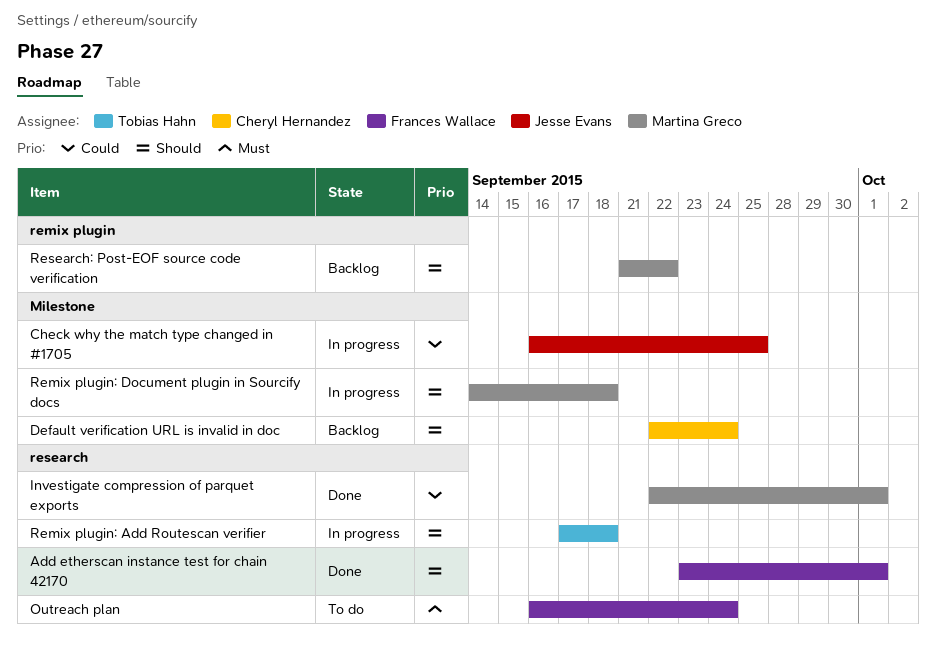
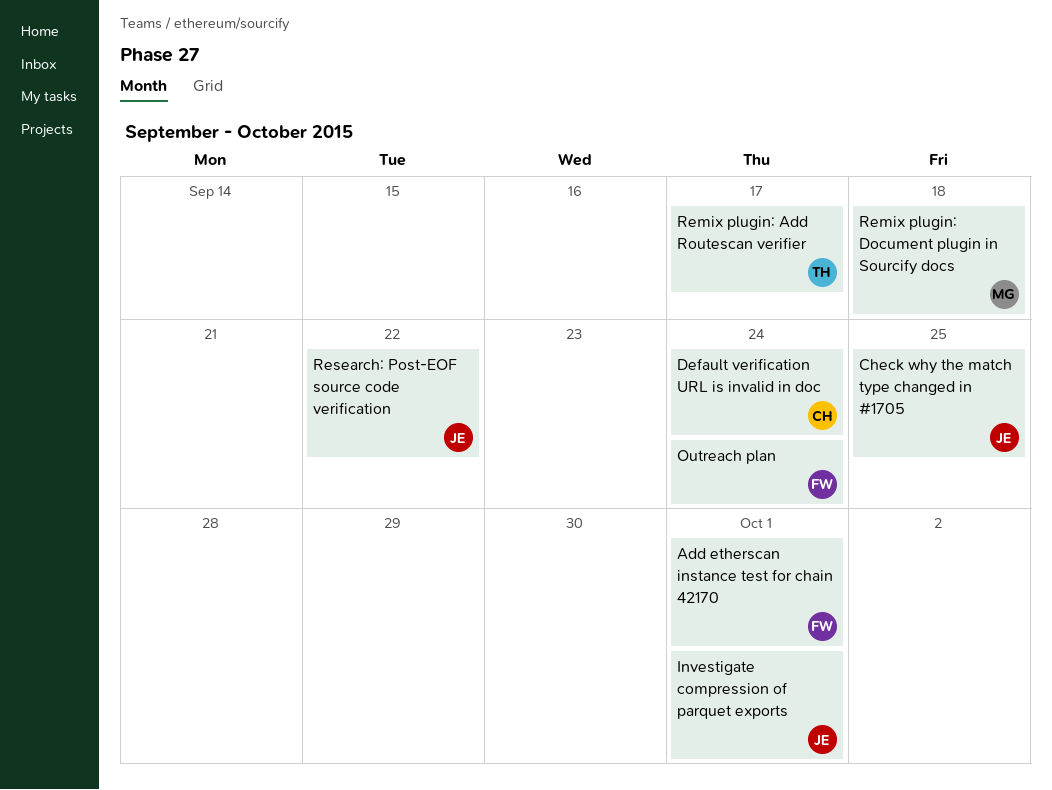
Investigate compression of parquet exports, owner: Martina Greco -> Jesse Evans
Remix plugin: Add Routescan verifier, due: Sep 18 -> Sep 17
Research: Post-EOF source code verification, owner: Martina Greco -> Jesse Evans

